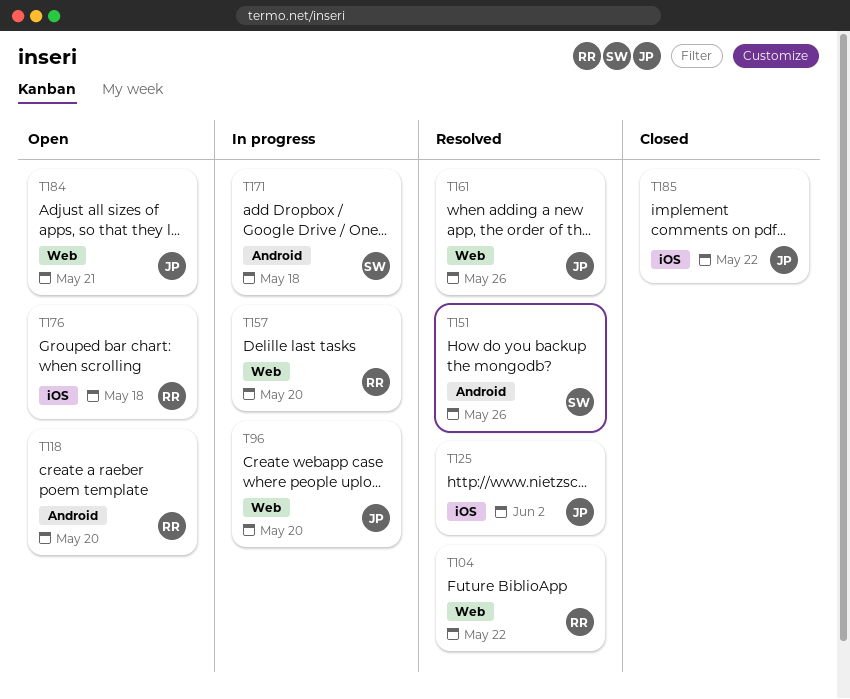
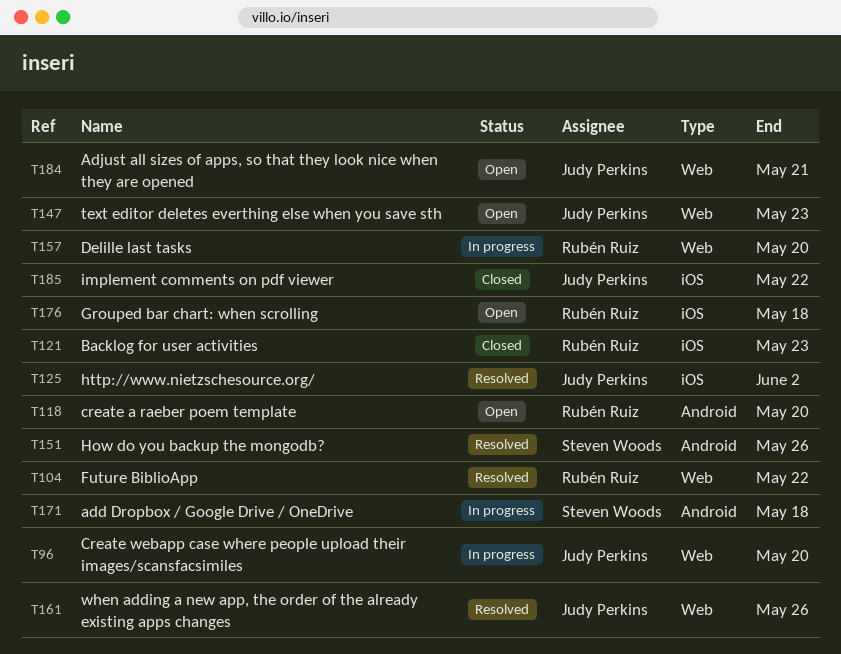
T121: none -> present
T147: none -> present

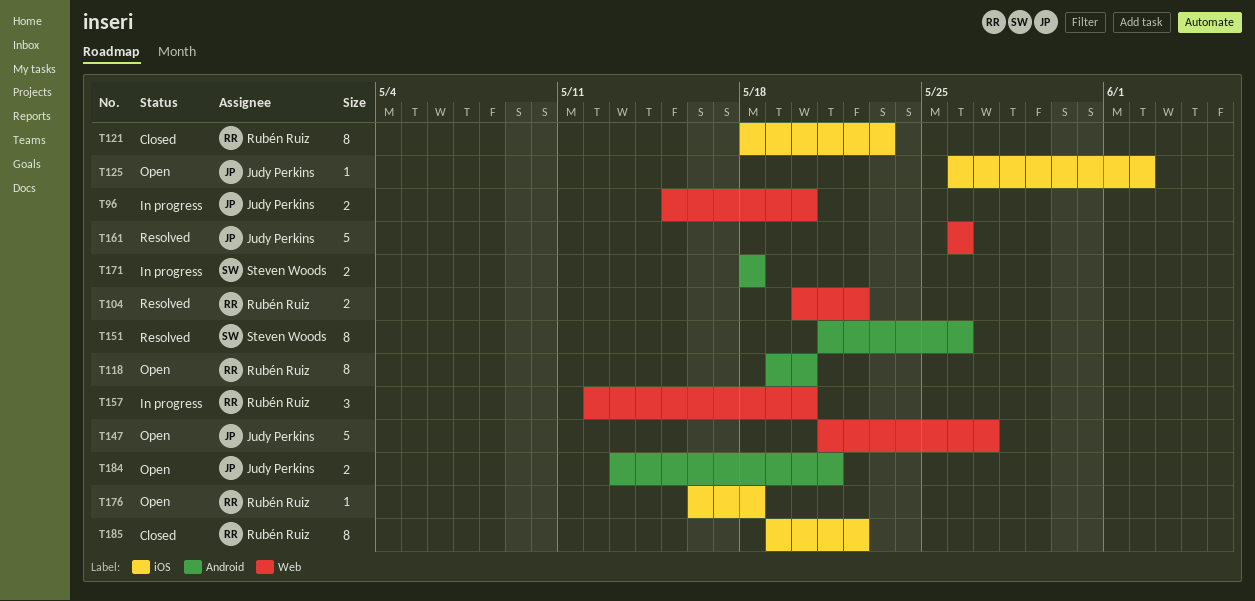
T125, status: Resolved -> Open
T147, due: May 23 -> May 27
T184, label: Web -> Android
T185, owner: Judy Perkins -> Rubén Ruiz

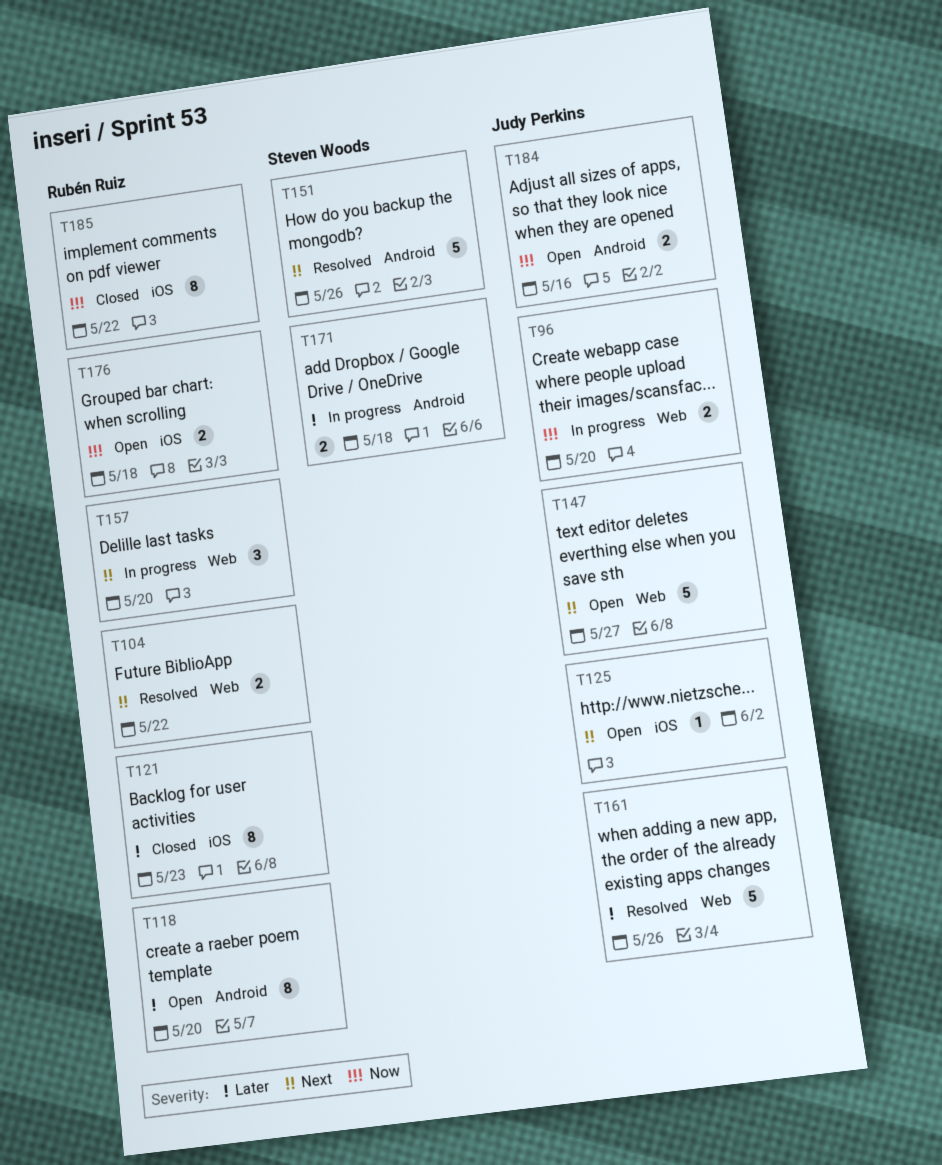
T151, estimate: 8 -> 5
T176, estimate: 1 -> 2
T184, due: May 21 -> May 16

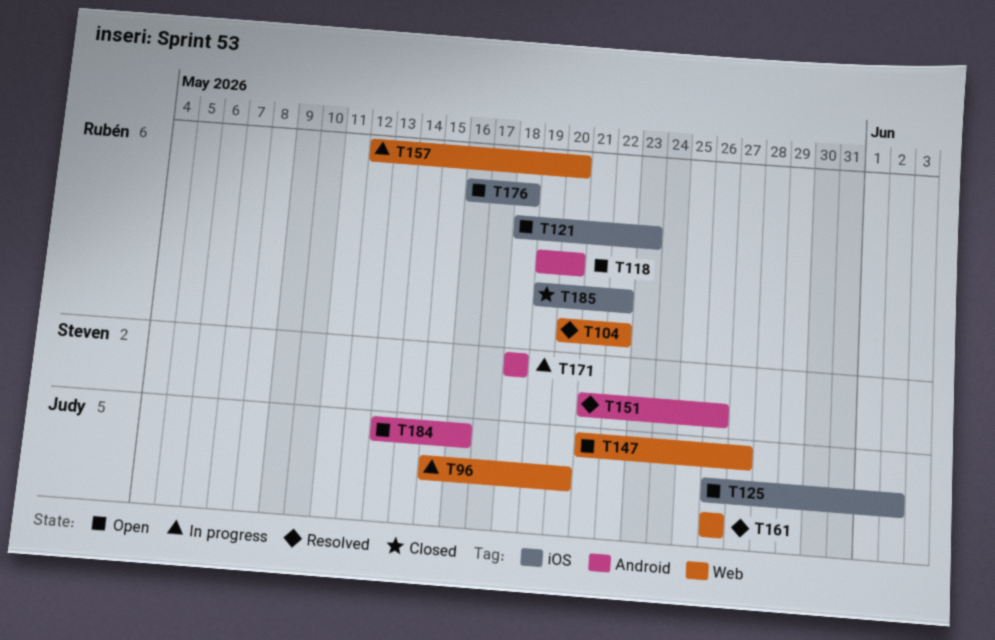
T121, status: Closed -> Open

